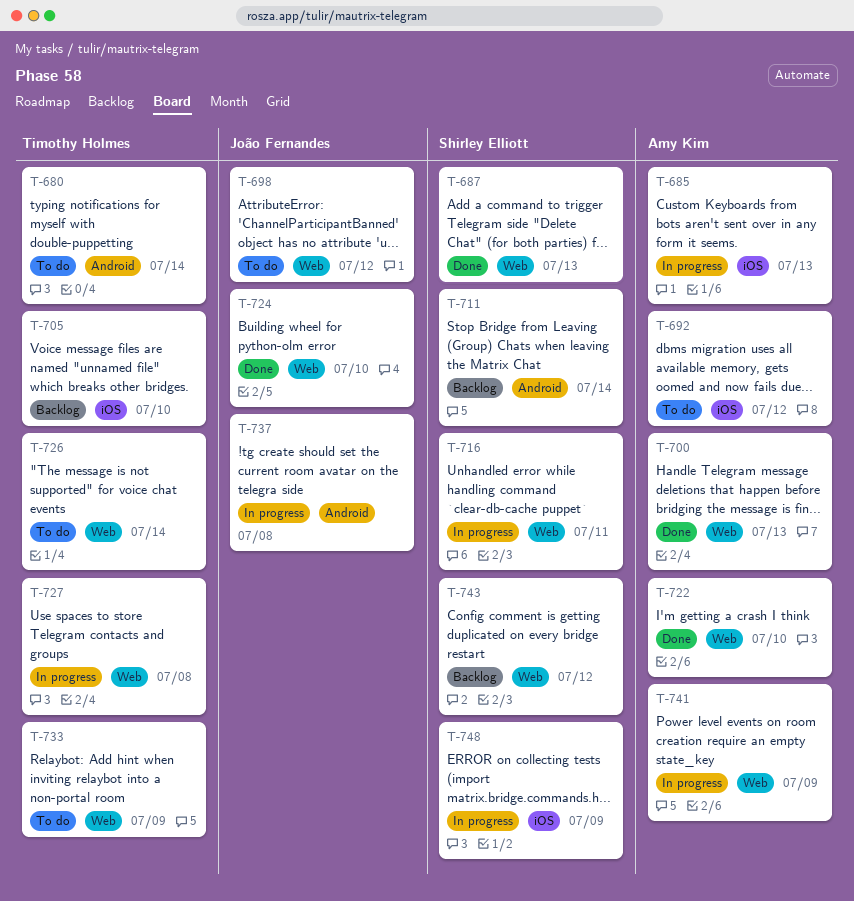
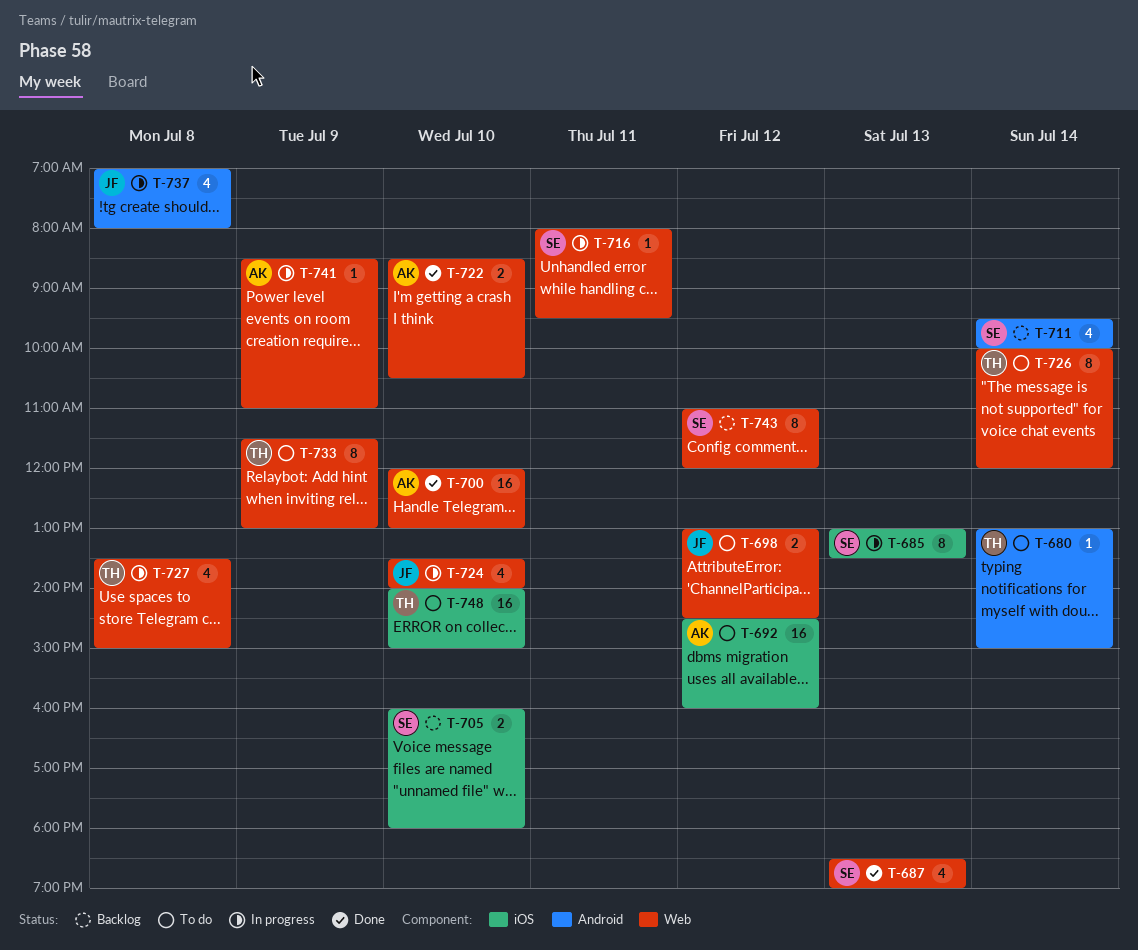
T-685, owner: Amy Kim -> Shirley Elliott
T-700, day: Jul 13 -> Jul 10
T-705, owner: Timothy Holmes -> Shirley Elliott
T-724, status: Done -> In progress
T-748, status: In progress -> To do
T-748, owner: Shirley Elliott -> Timothy Holmes
T-748, day: Jul 9 -> Jul 10

